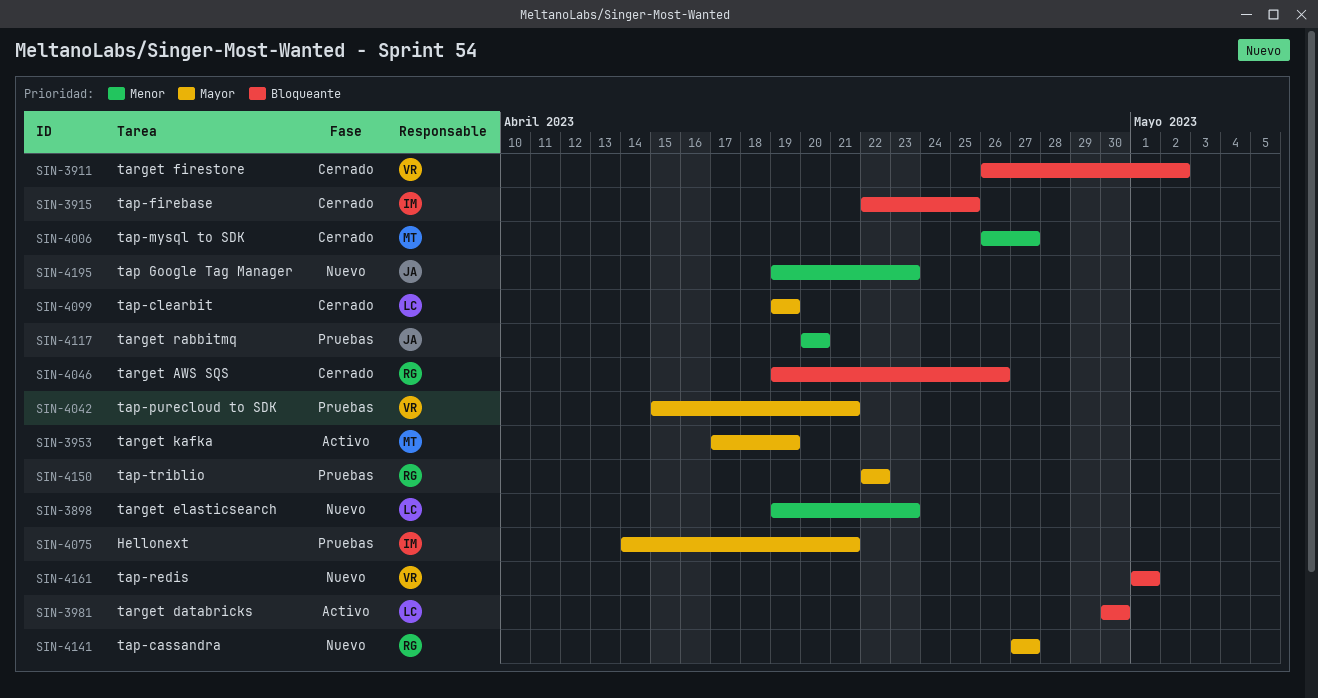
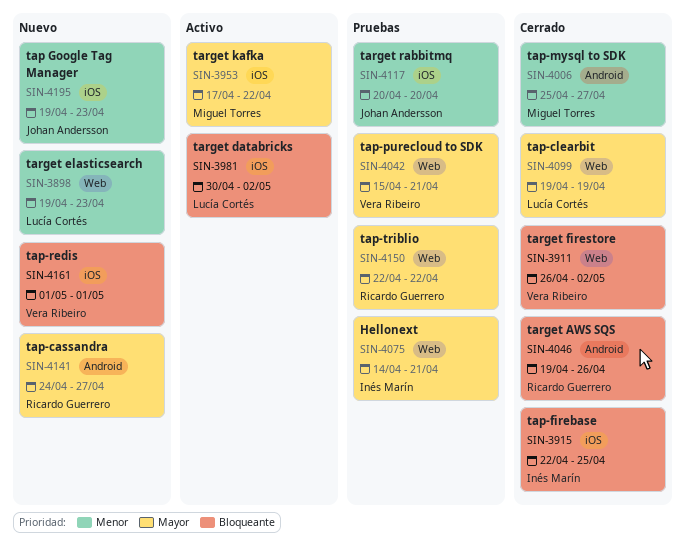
SIN-3953, due: Apr 19 -> Apr 22
SIN-3981, due: Apr 30 -> May 2
SIN-4006, start: Apr 26 -> Apr 25
SIN-4141, start: Apr 27 -> Apr 24

